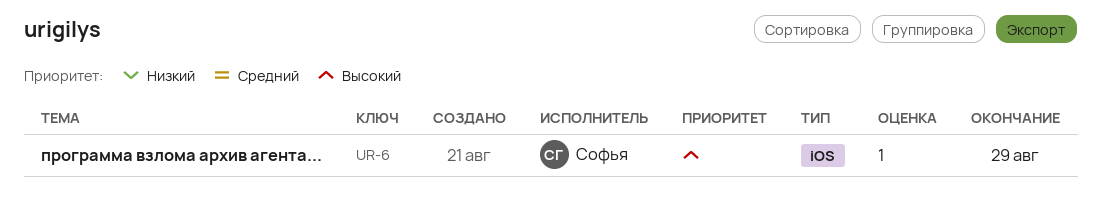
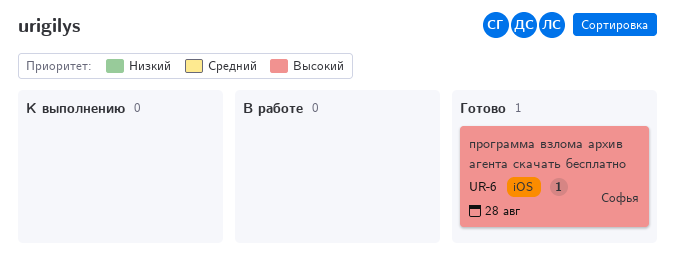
UR-6, due: Aug 29 -> Aug 28

